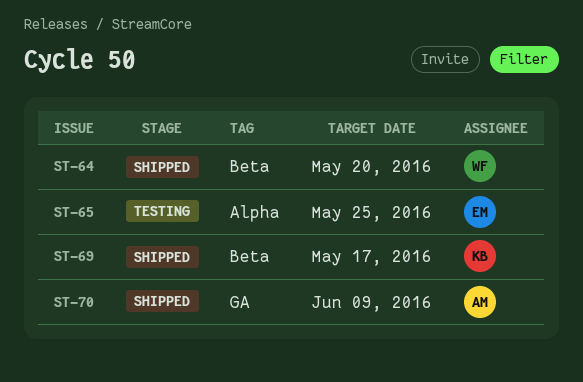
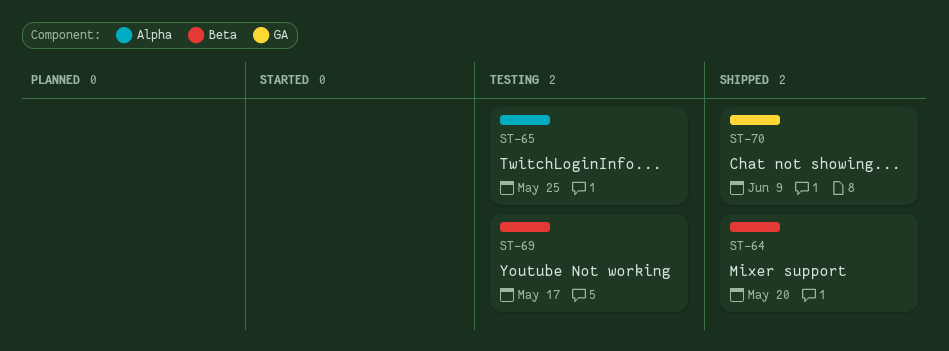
ST-69, status: Shipped -> Testing

